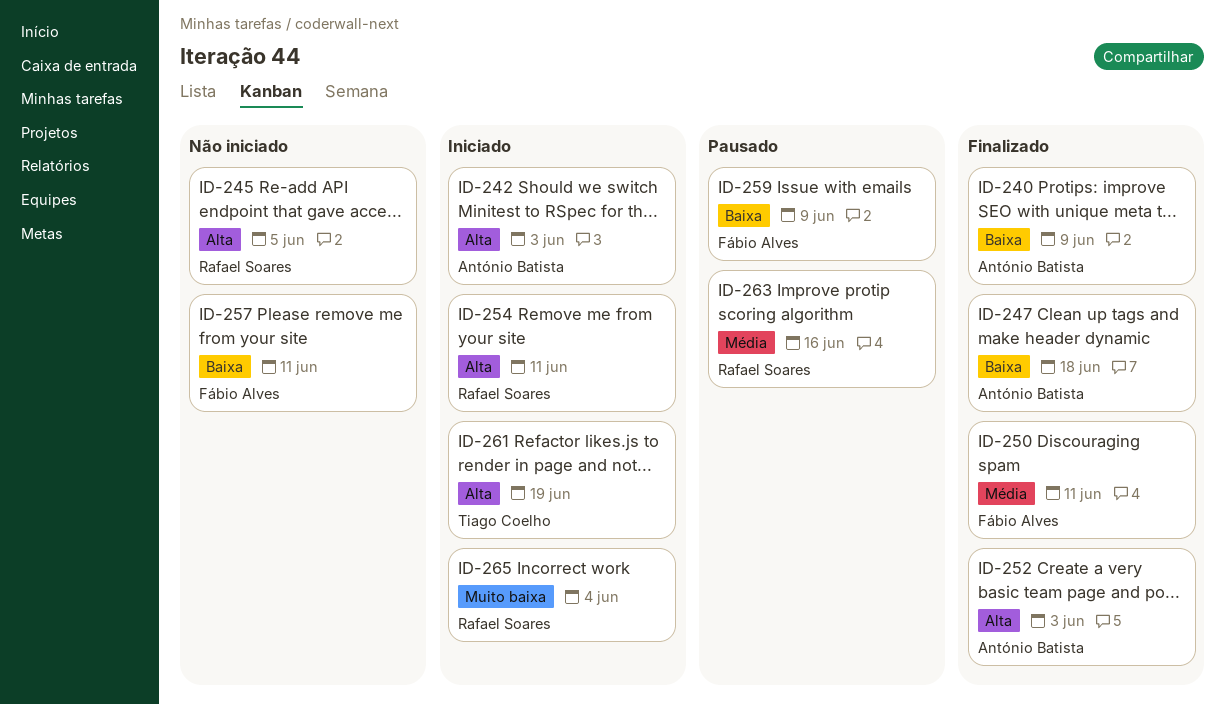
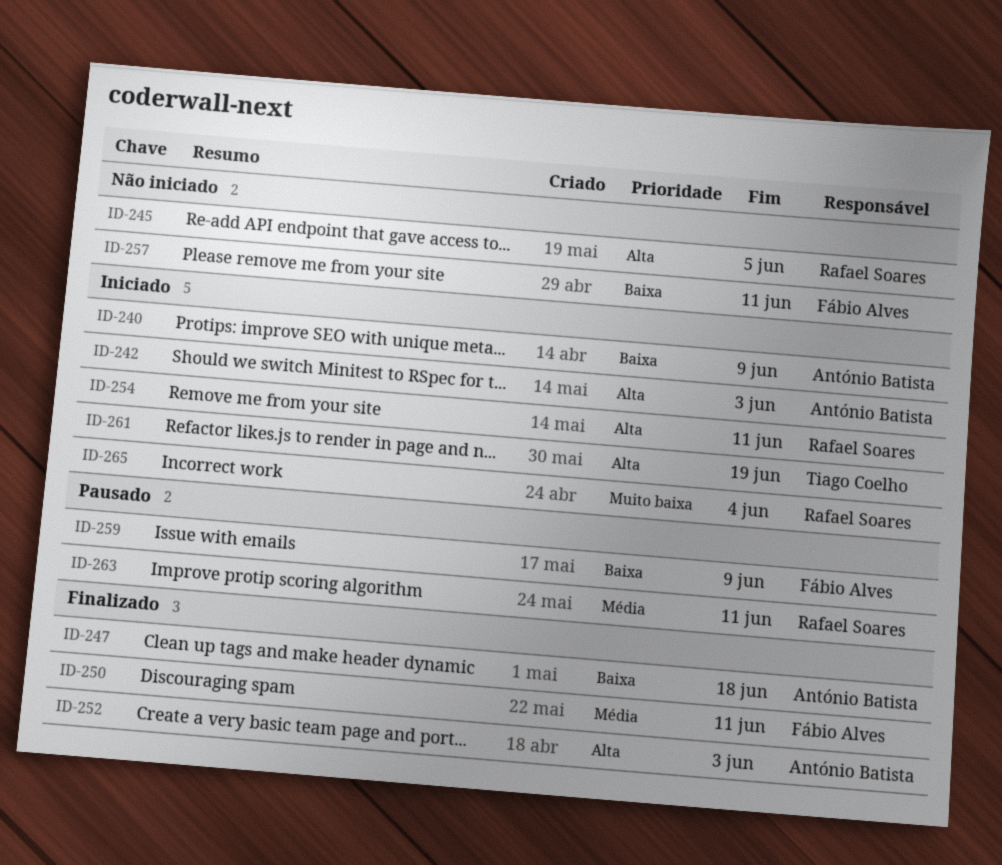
ID-240, status: Finalizado -> Iniciado
ID-263, due: Jun 16 -> Jun 11

